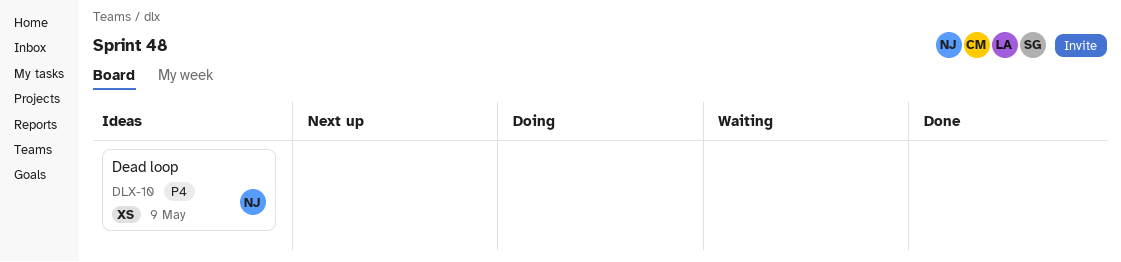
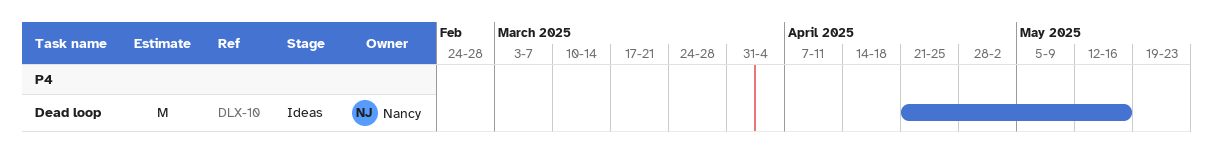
DLX-10, estimate: XS -> M
DLX-10, due: May 9 -> May 16

